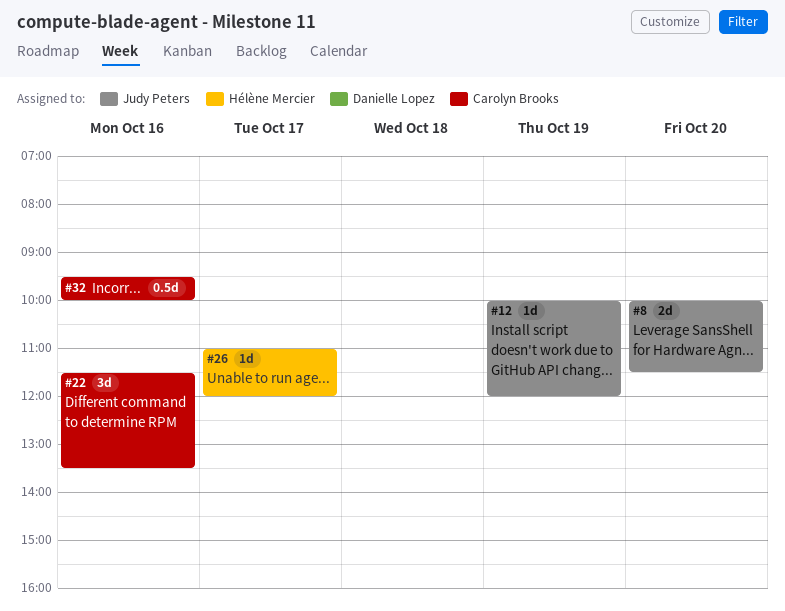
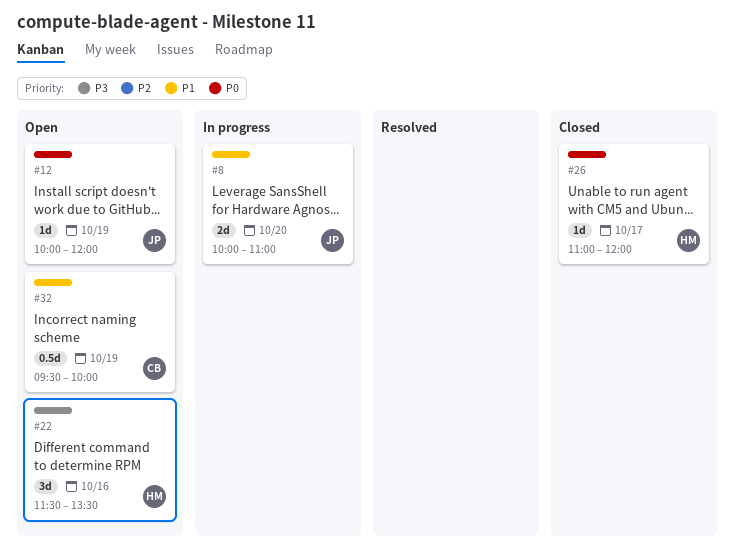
#8, ends: 11:30 -> 11:00
#22, owner: Carolyn Brooks -> Hélène Mercier
#32, day: Oct 16 -> Oct 19

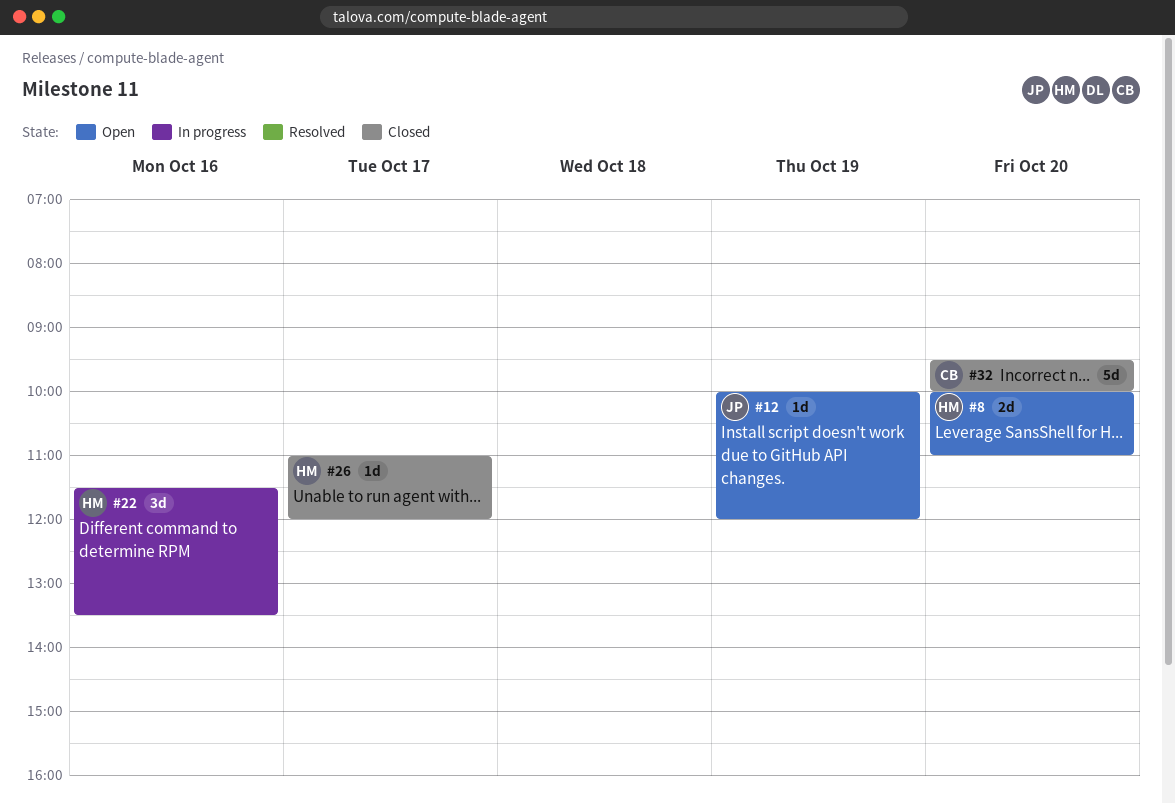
#8, status: In progress -> Open
#8, owner: JP -> HM
#22, status: Open -> In progress
#32, status: Open -> Closed
#32, estimate: 0.5d -> 5d
#32, day: Oct 19 -> Oct 20

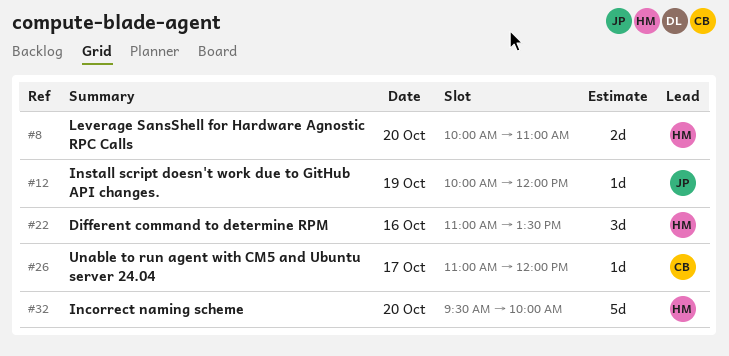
#22, begins: 11:30 -> 11:00
#26, owner: HM -> CB
#32, owner: CB -> HM

